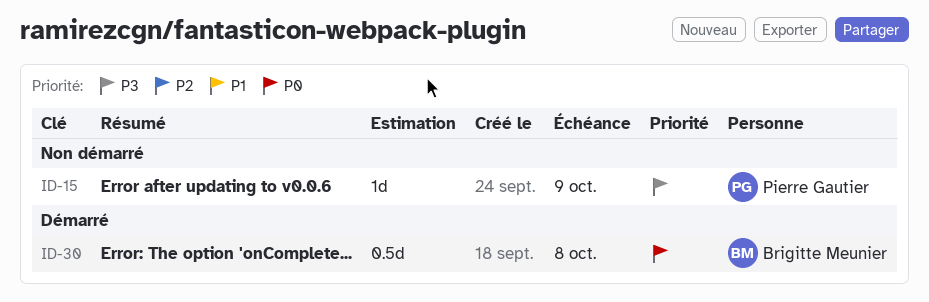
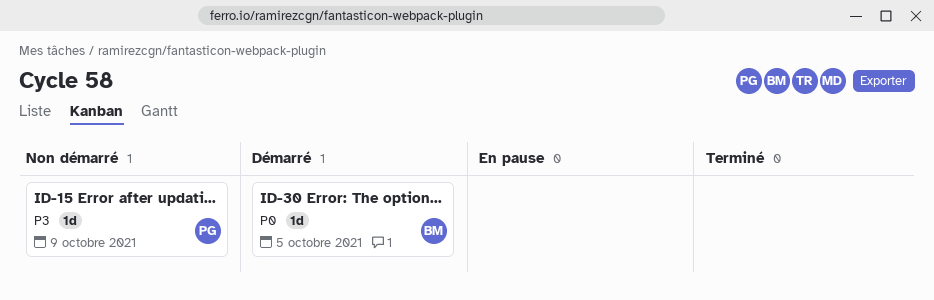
ID-30, estimate: 0.5d -> 1d
ID-30, due: Oct 8 -> Oct 5

